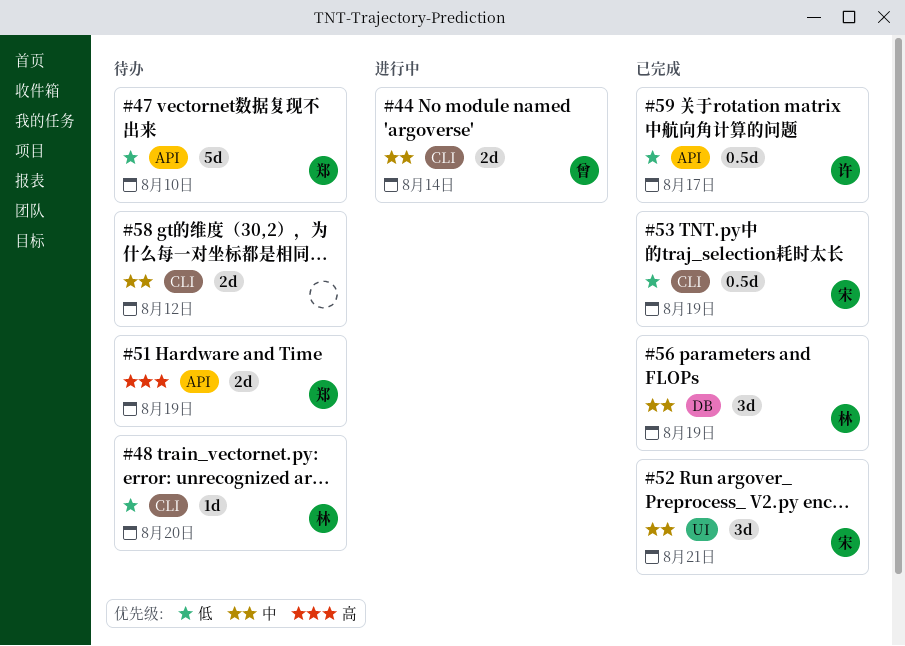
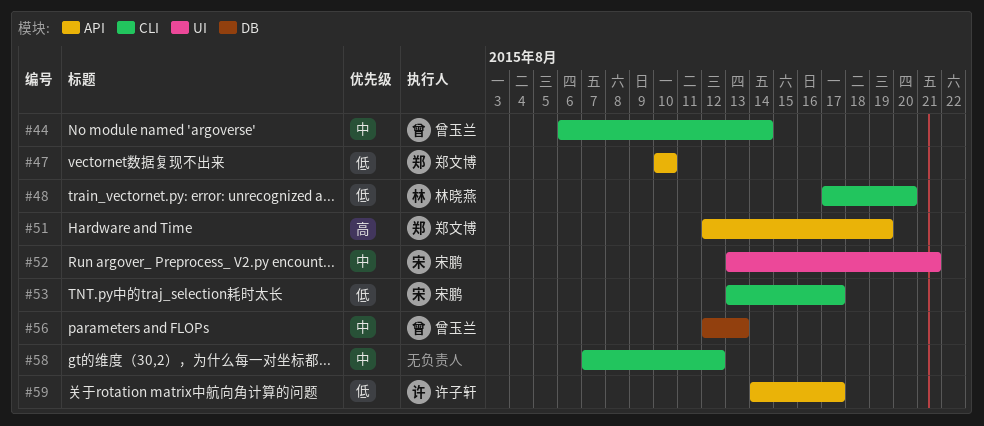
#53, due: Aug 19 -> Aug 17
#56, owner: 林晓燕 -> 曾玉兰
#56, due: Aug 19 -> Aug 13

